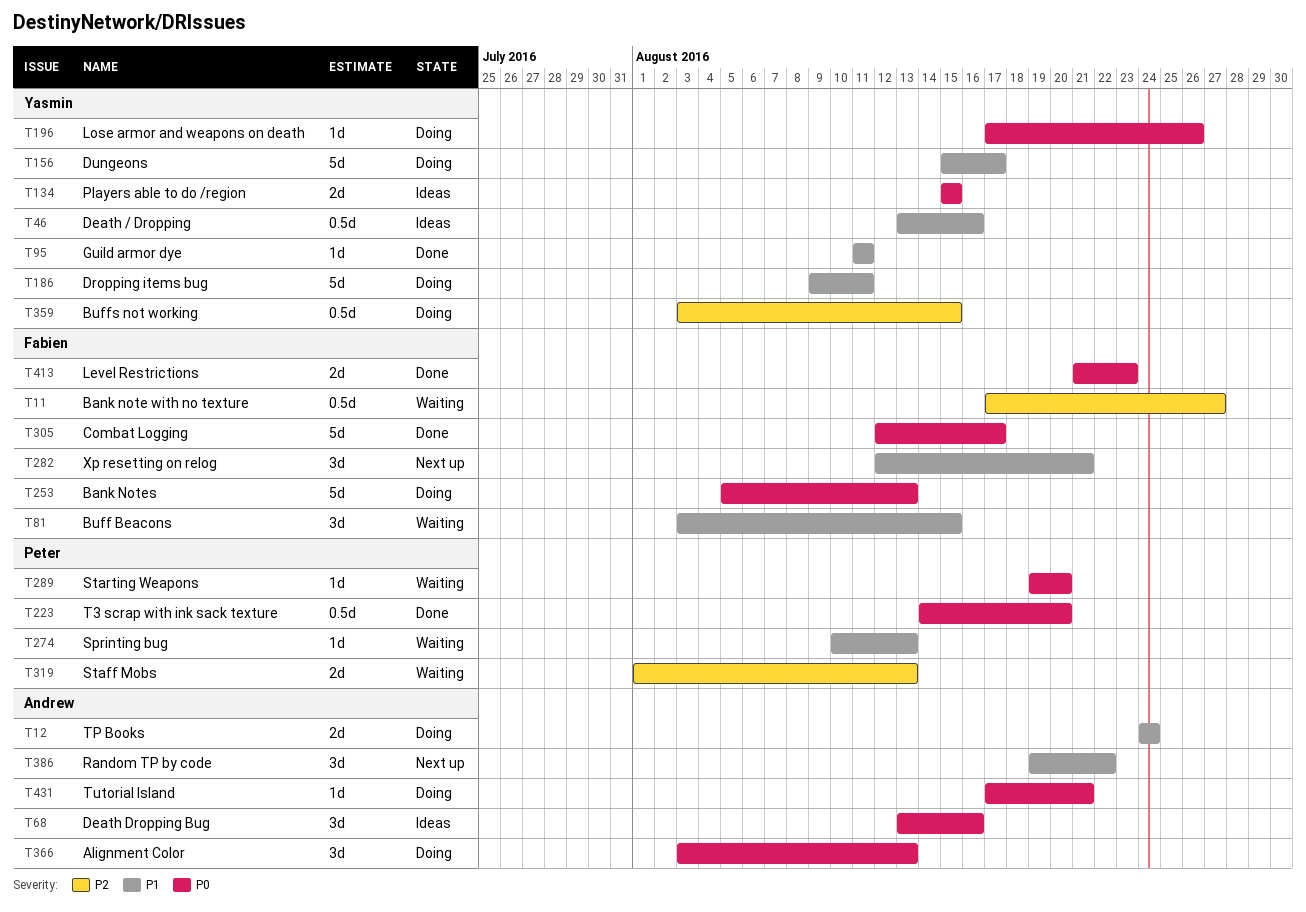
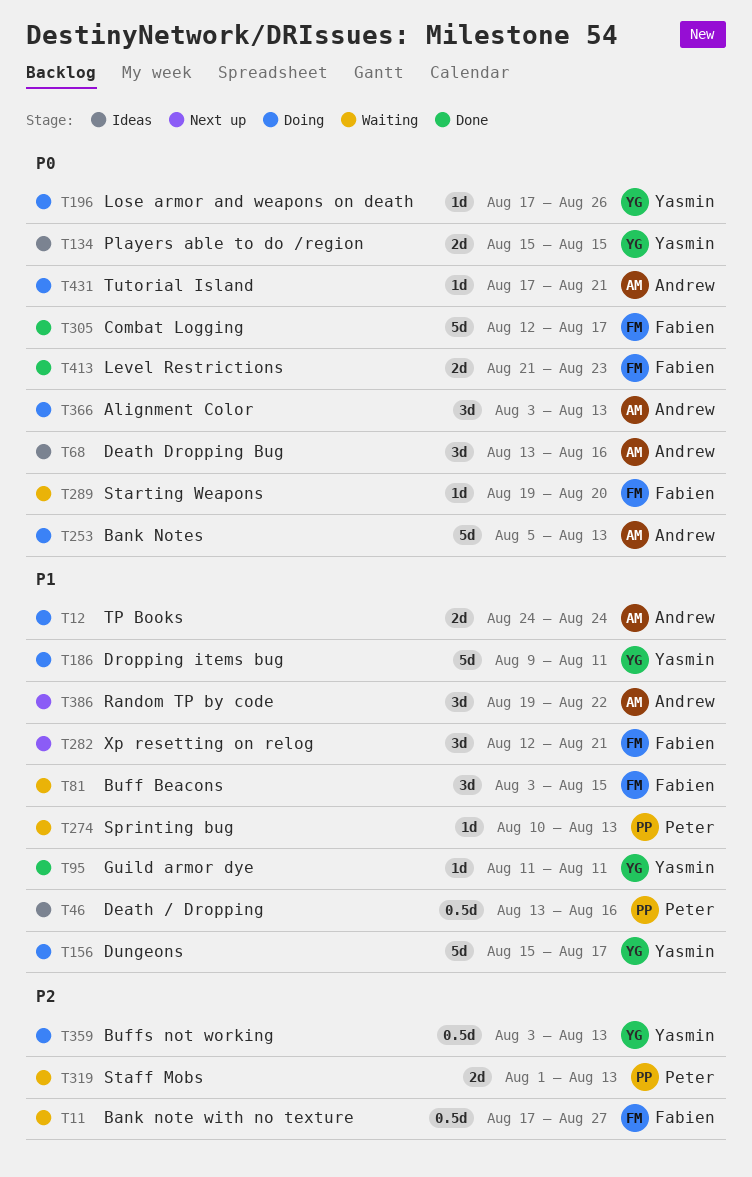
T46, owner: Yasmin -> Peter
T223: present -> none
T253, owner: Fabien -> Andrew
T289, owner: Peter -> Fabien
T359, due: Aug 15 -> Aug 13

